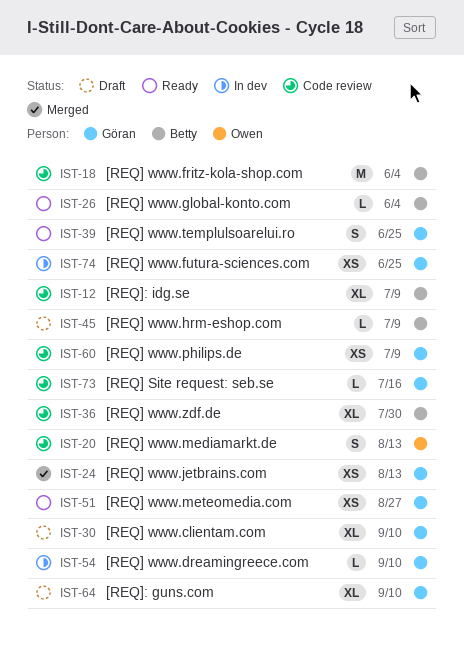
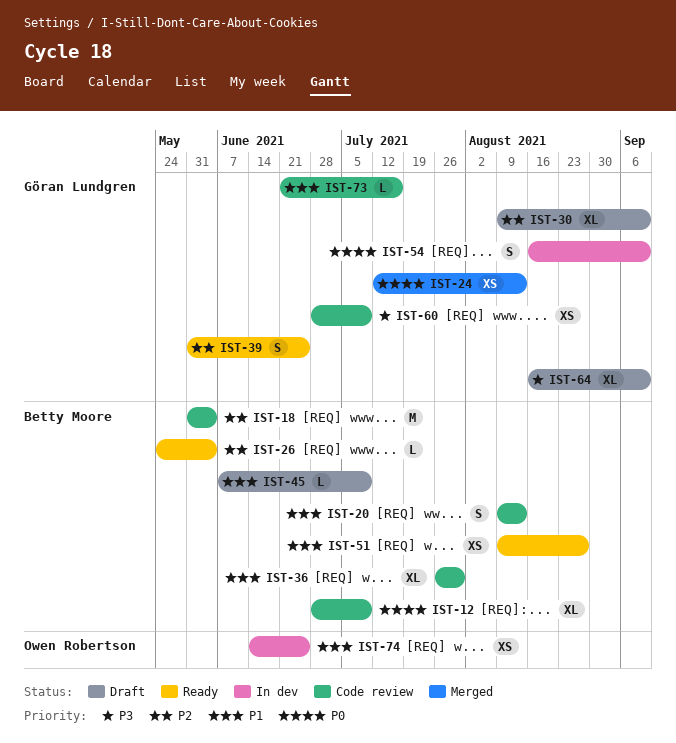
IST-20, owner: Owen Robertson -> Betty Moore
IST-51, owner: Göran Lundgren -> Betty Moore
IST-54, estimate: L -> S
IST-74, owner: Göran Lundgren -> Owen Robertson

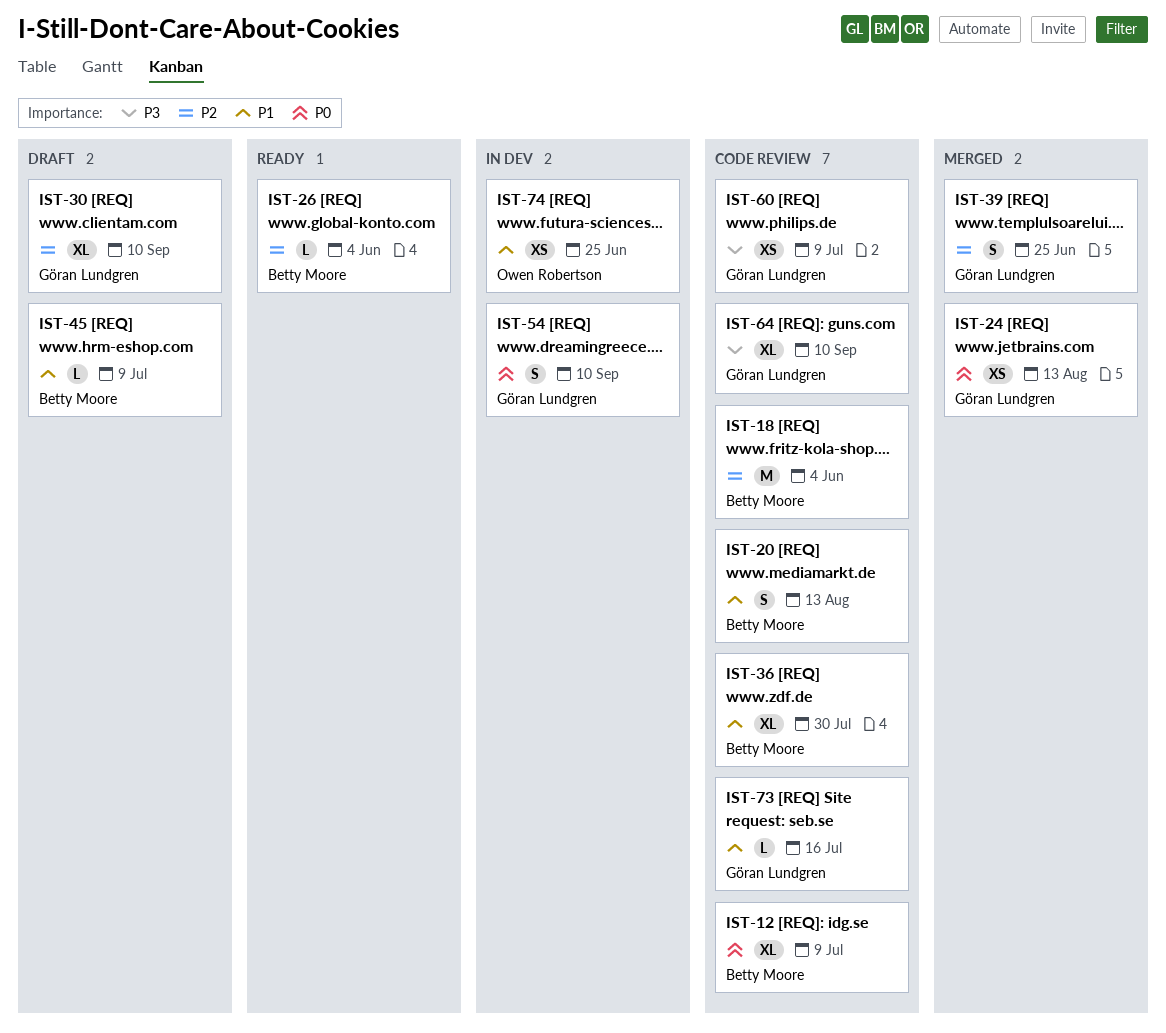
IST-39, status: Ready -> Merged
IST-51: present -> none
IST-64, status: Draft -> Code review

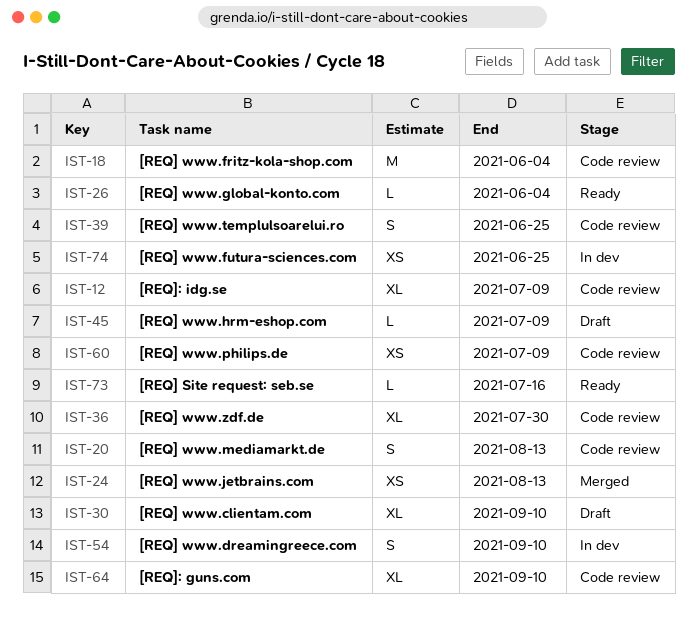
IST-39, status: Merged -> Code review
IST-73, status: Code review -> Ready

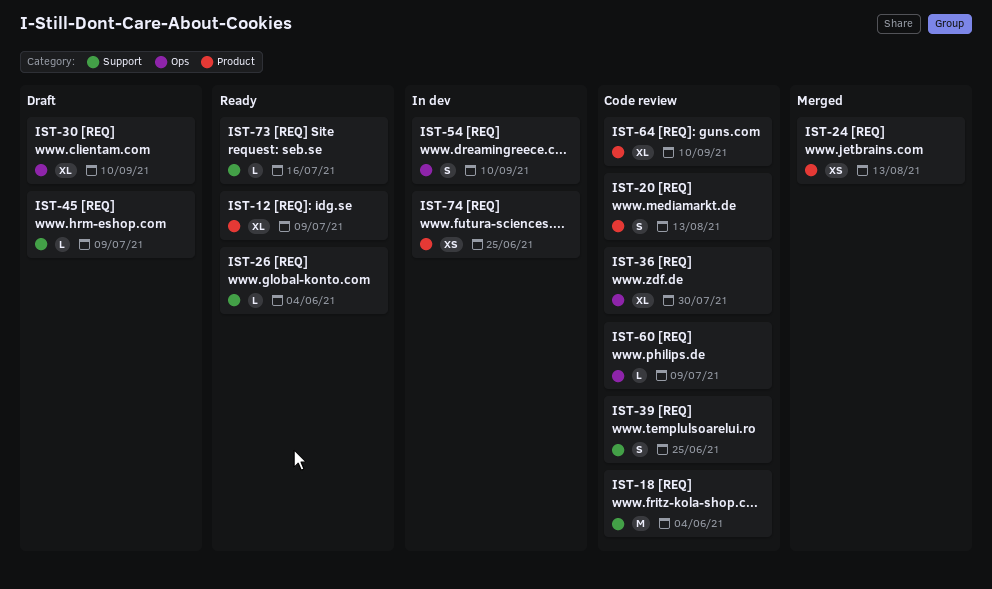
IST-12, status: Code review -> Ready
IST-60, estimate: XS -> L

